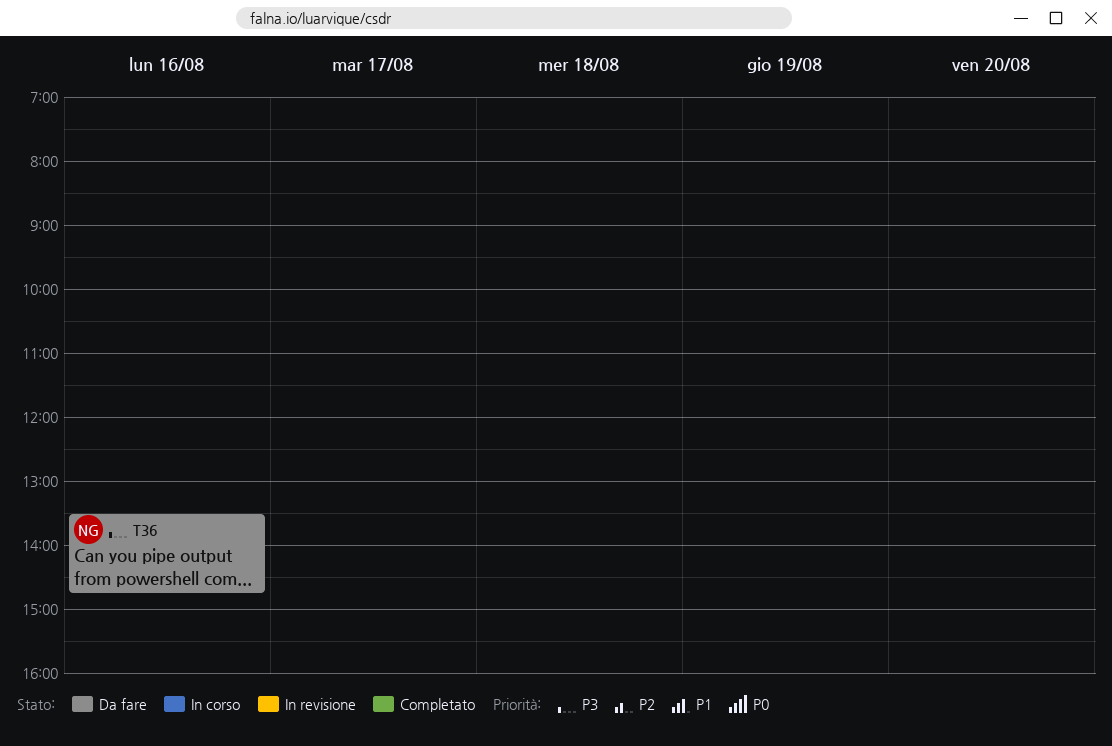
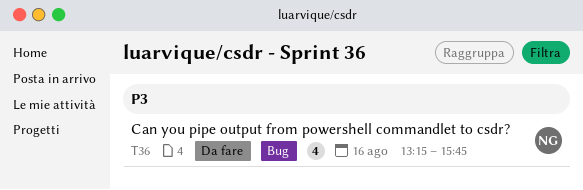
T36, begins: 13:30 -> 13:15
T36, ends: 14:45 -> 15:45

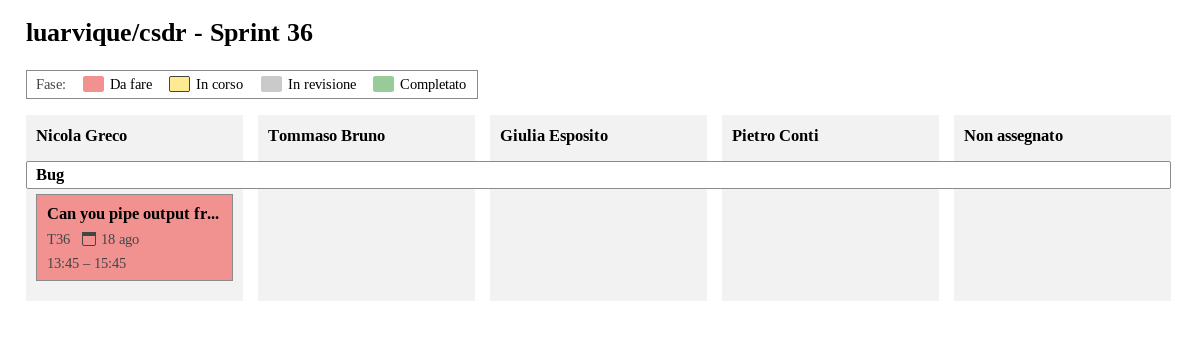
T36, day: Aug 16 -> Aug 18
T36, begins: 13:15 -> 13:45

